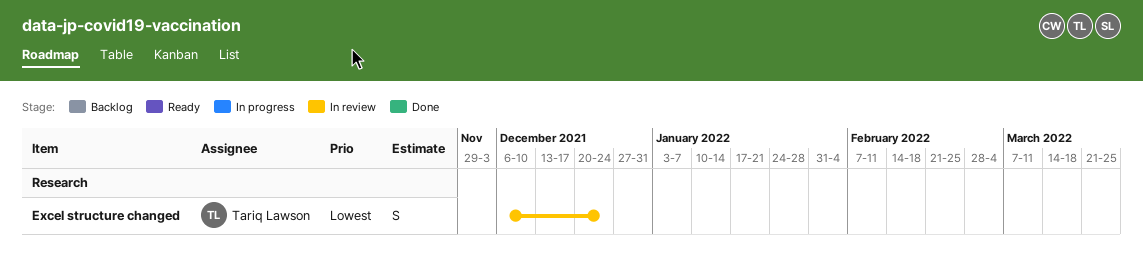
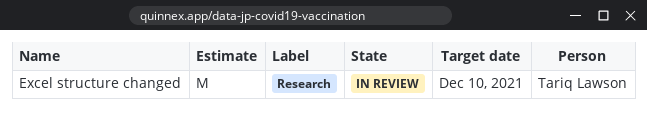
Excel structure changed, estimate: S -> M
Excel structure changed, due: Dec 24 -> Dec 10

